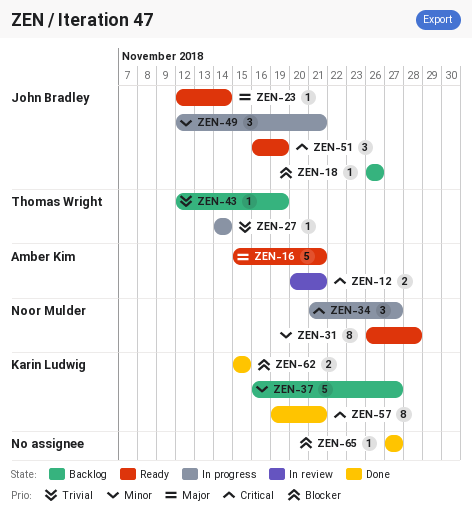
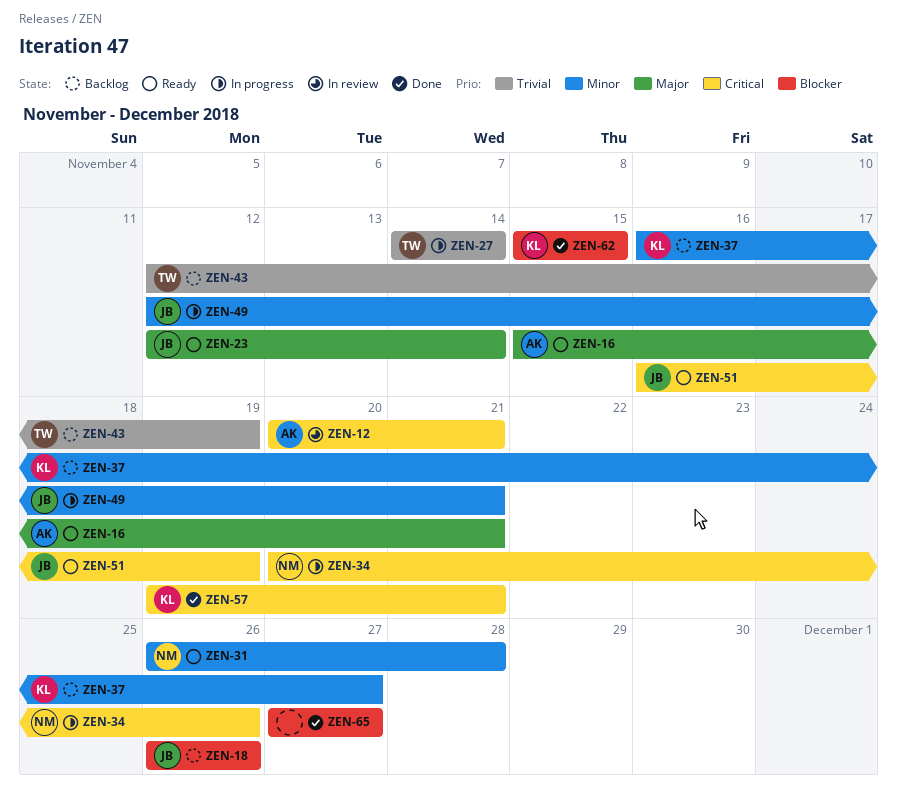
ZEN-34, start: Nov 21 -> Nov 20
ZEN-34, due: Nov 27 -> Nov 26

